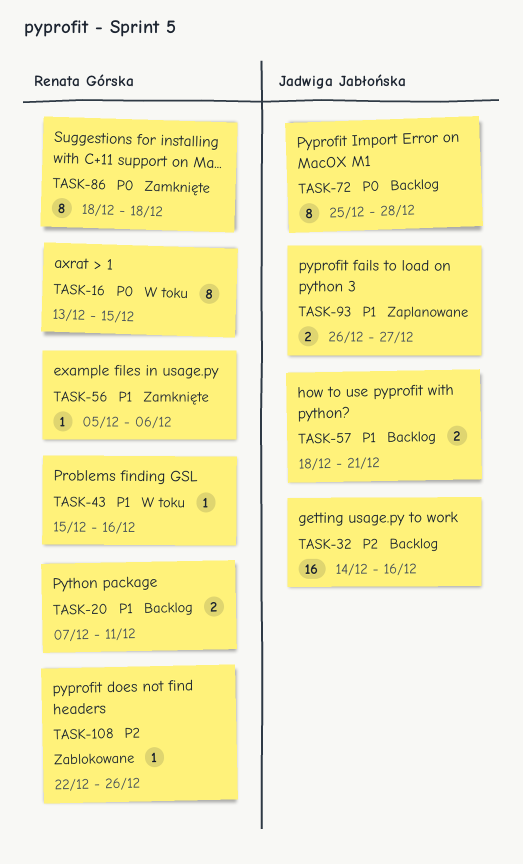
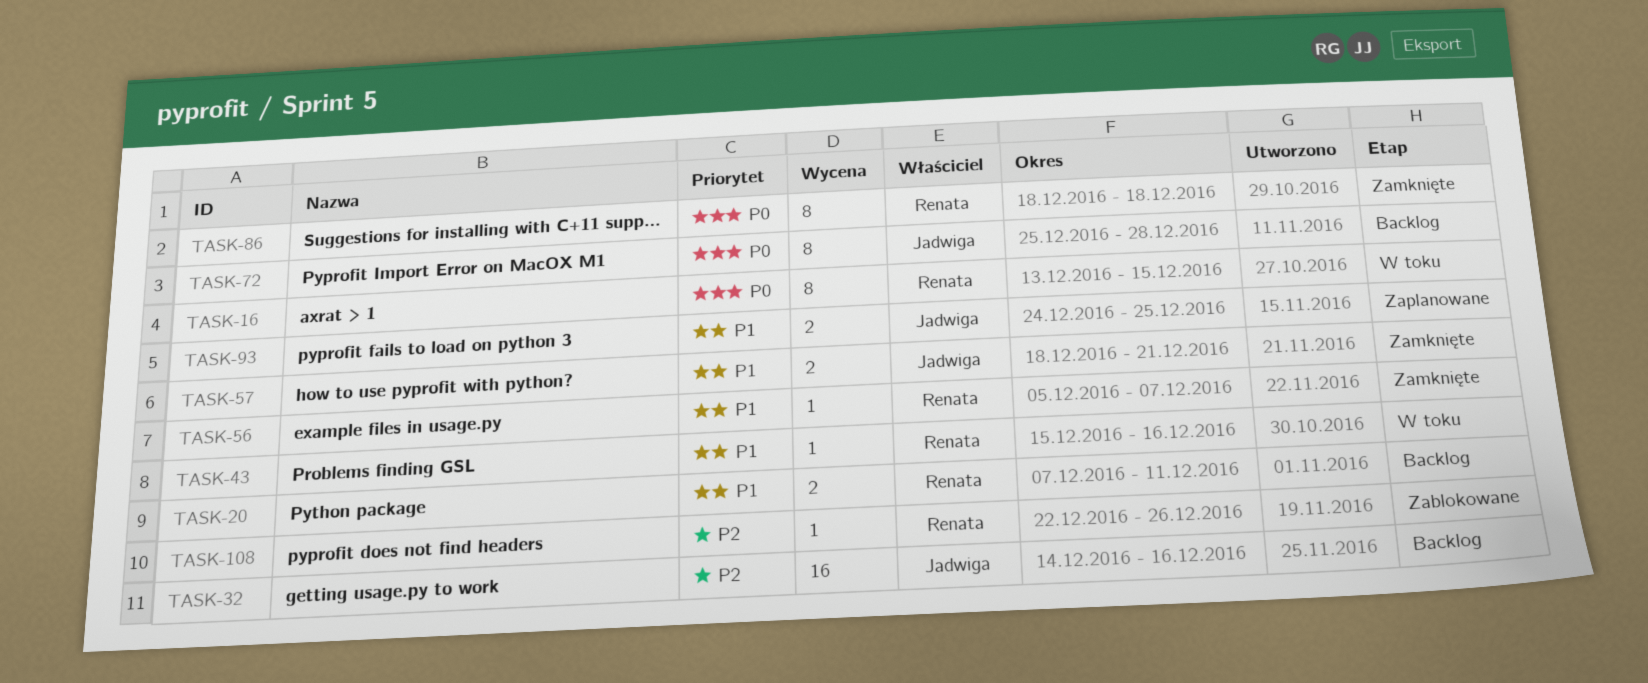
TASK-56, due: Dec 6 -> Dec 7
TASK-57, status: Backlog -> Zamknięte
TASK-93, start: Dec 26 -> Dec 24
TASK-93, due: Dec 27 -> Dec 25

